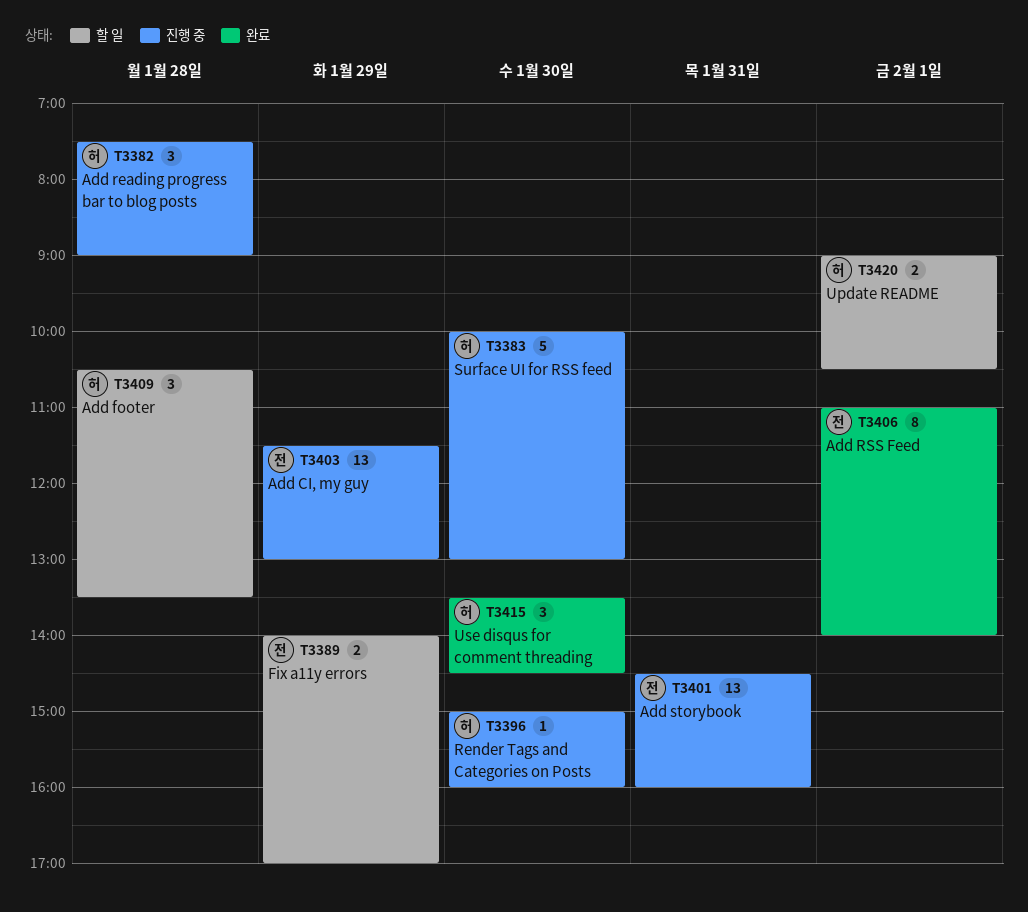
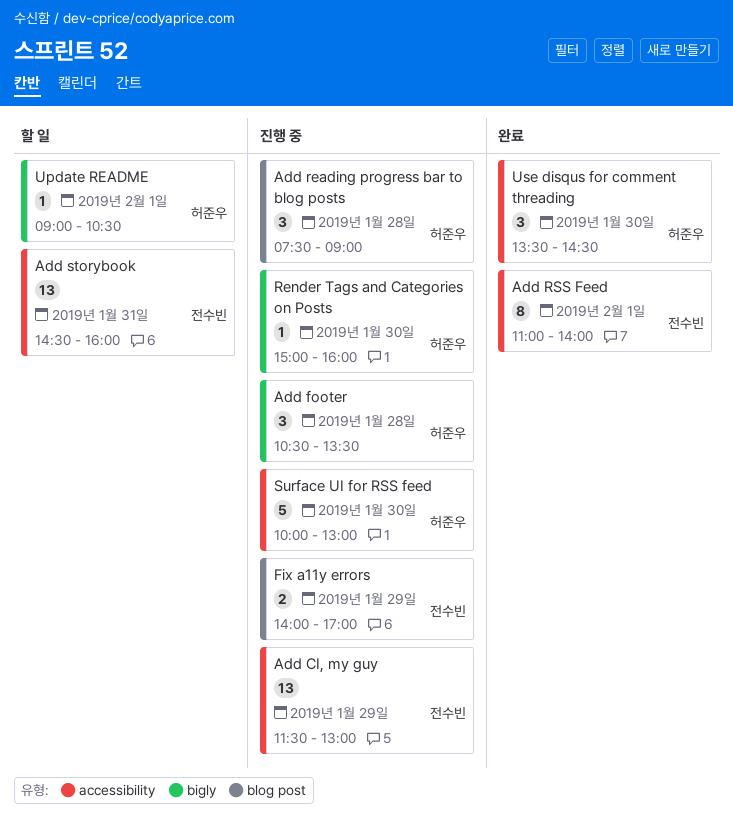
Add footer, status: 할 일 -> 진행 중
Add storybook, status: 진행 중 -> 할 일
Fix a11y errors, status: 할 일 -> 진행 중
Update README, estimate: 2 -> 1

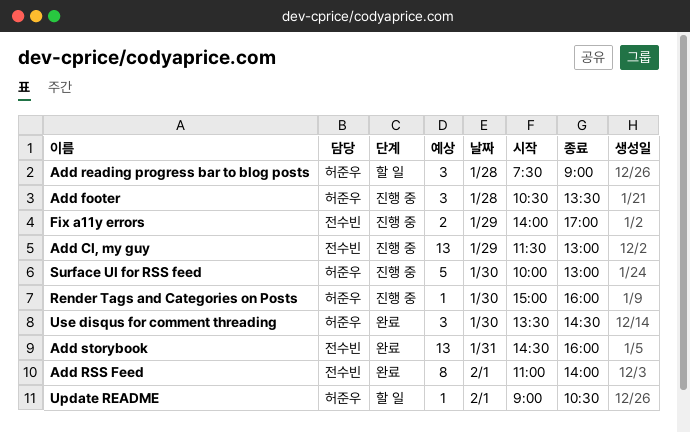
Add reading progress bar to blog posts, status: 진행 중 -> 할 일
Add storybook, status: 할 일 -> 완료

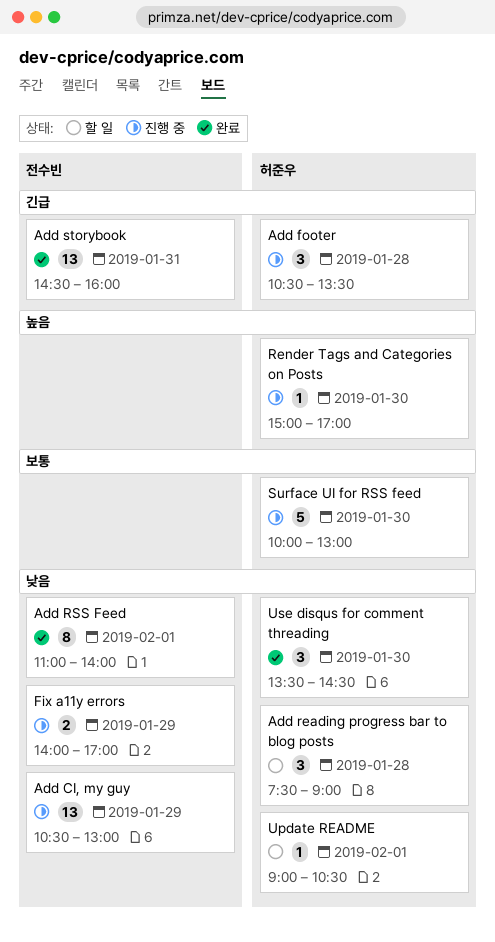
Add CI, my guy, begins: 11:30 -> 10:30
Render Tags and Categories on Posts, ends: 16:00 -> 17:00

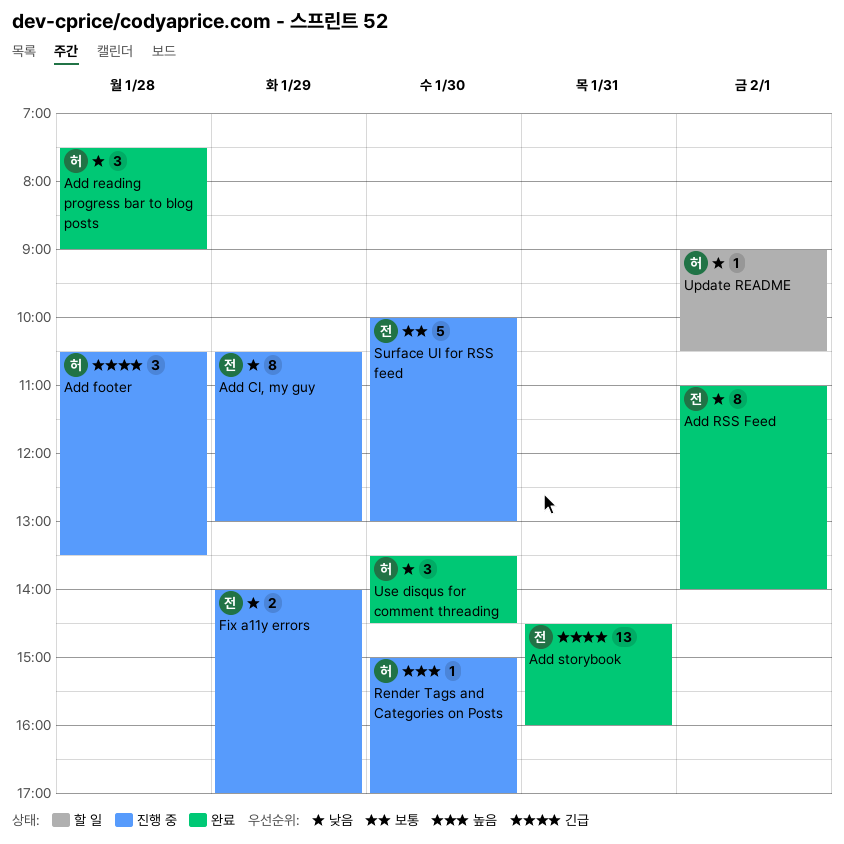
Add CI, my guy, estimate: 13 -> 8
Add reading progress bar to blog posts, status: 할 일 -> 완료
Surface UI for RSS feed, owner: 허준우 -> 전수빈

